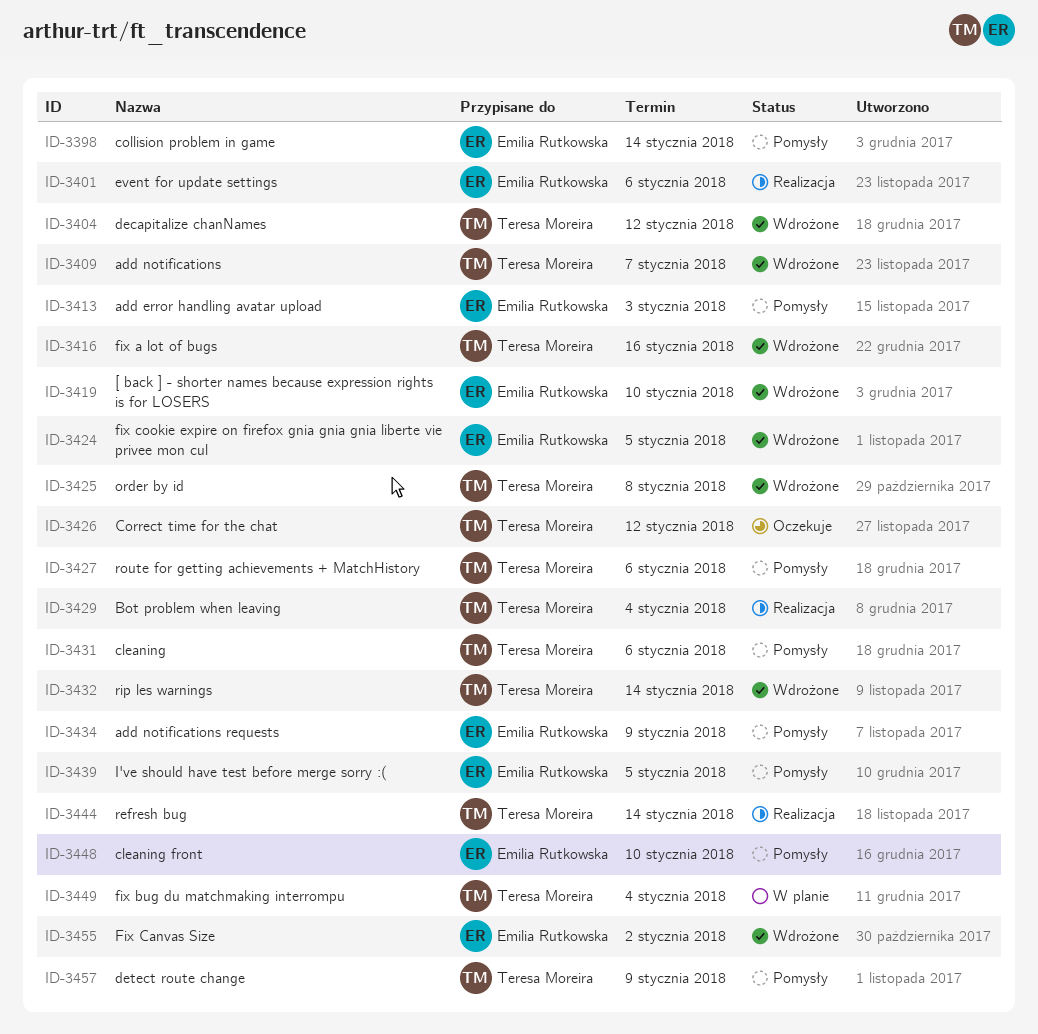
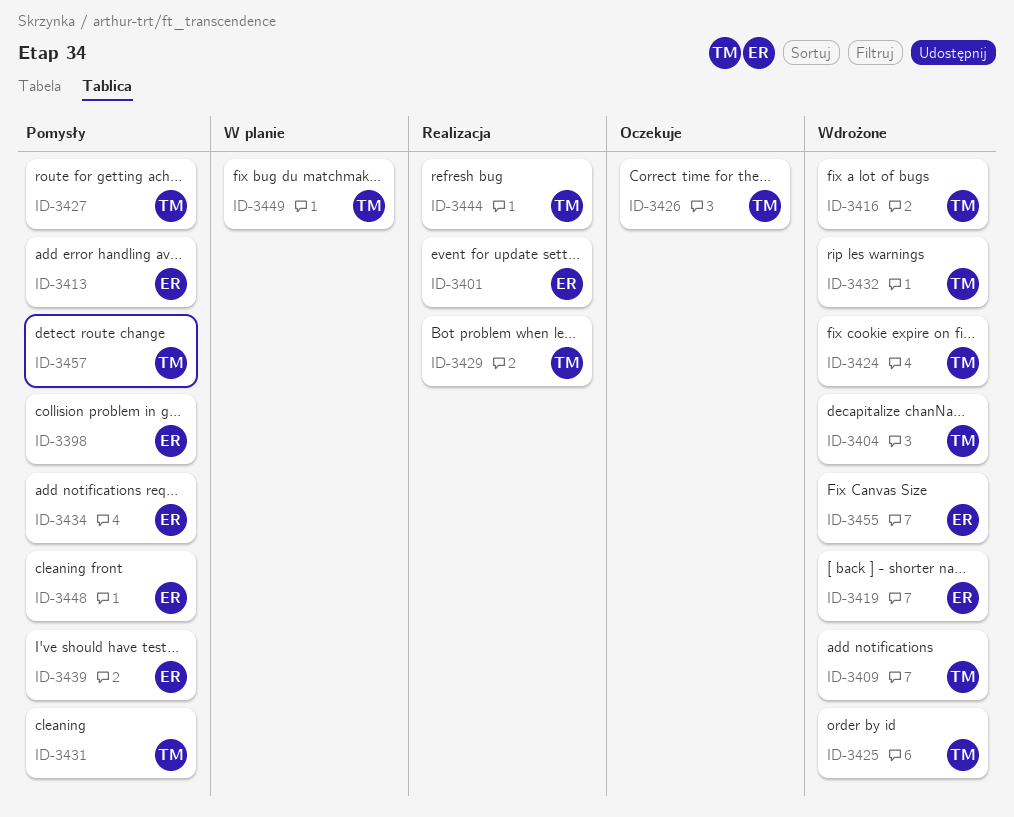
ID-3424, owner: Emilia Rutkowska -> Teresa Moreira

